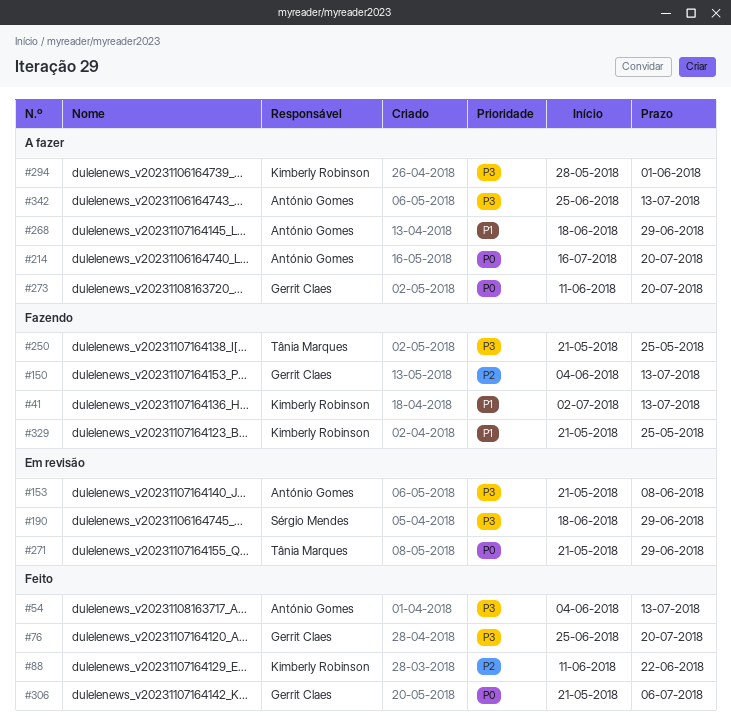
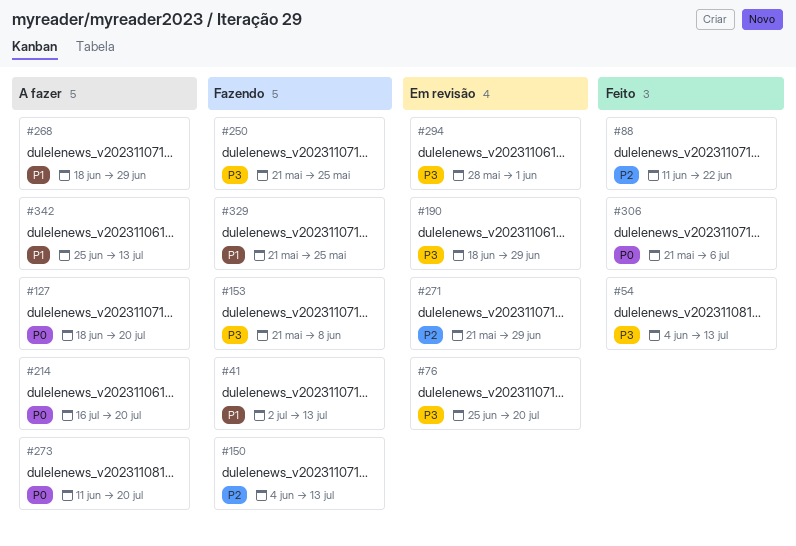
#76, status: Feito -> Em revisão
#127: none -> present
#153, status: Em revisão -> Fazendo
#271, priority: P0 -> P2
#294, status: A fazer -> Em revisão
#342, priority: P3 -> P1

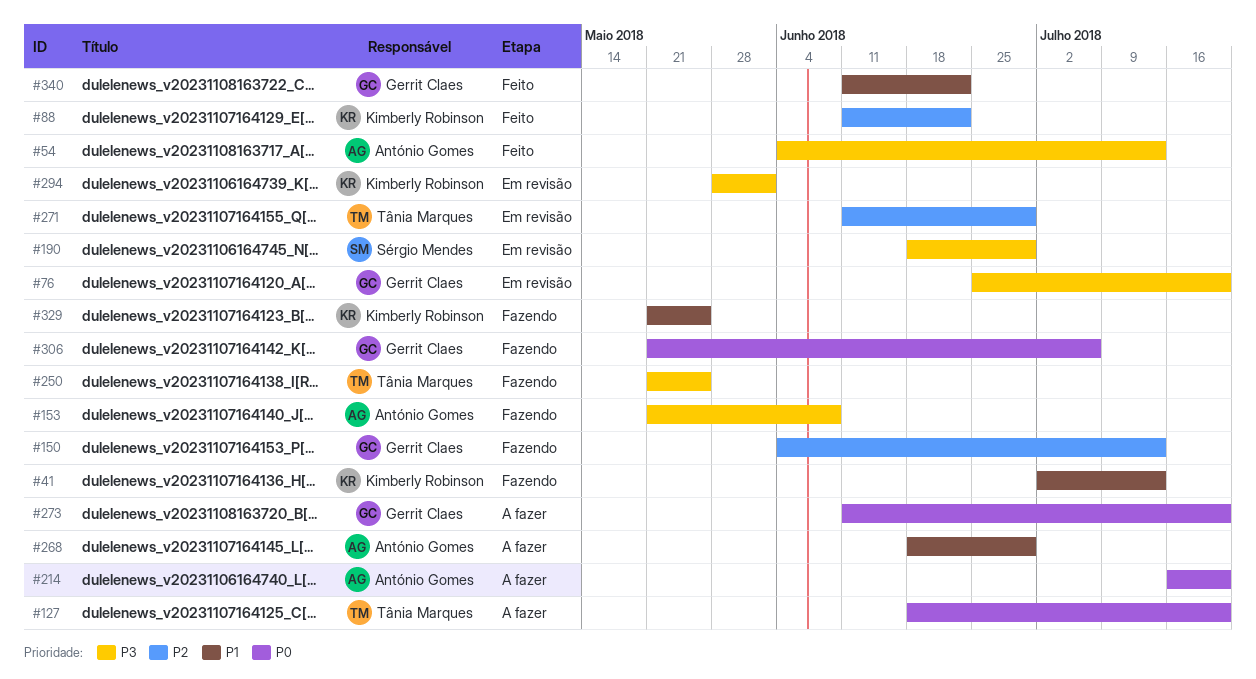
#271, start: May 21 -> Jun 11
#306, status: Feito -> Fazendo
#340: none -> present
#342: present -> none

